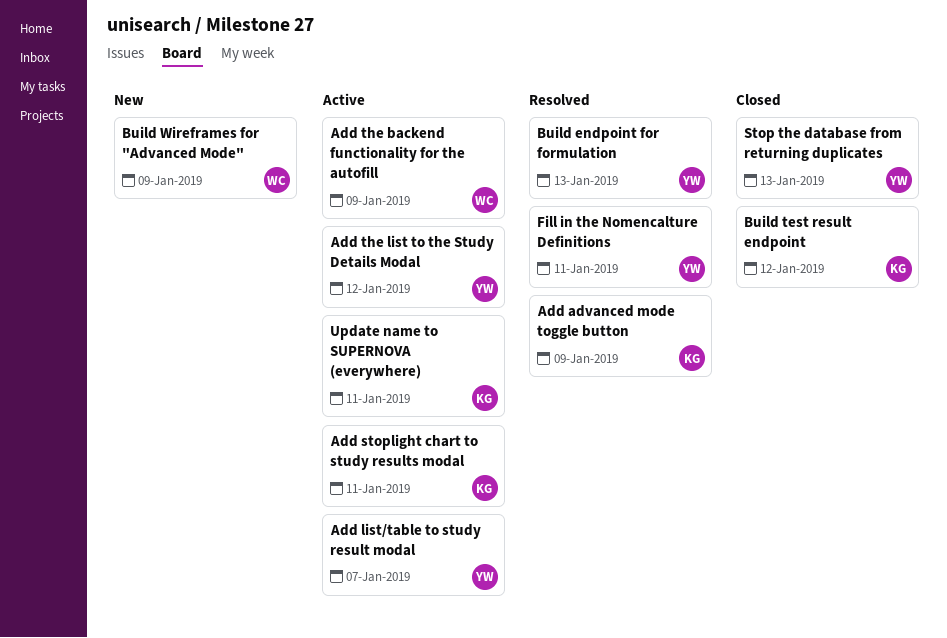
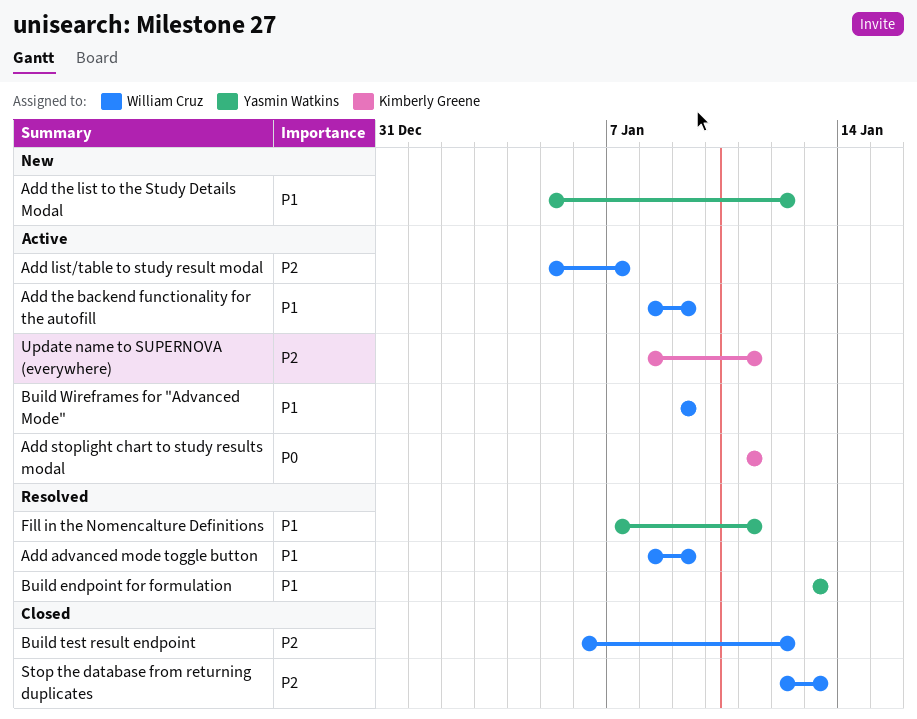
Add advanced mode toggle button, owner: Kimberly Greene -> William Cruz
Add list/table to study result modal, owner: Yasmin Watkins -> William Cruz
Add the list to the Study Details Modal, status: Active -> New
Build test result endpoint, owner: Kimberly Greene -> William Cruz
Build Wireframes for "Advanced Mode", status: New -> Active
Stop the database from returning duplicates, owner: Yasmin Watkins -> William Cruz

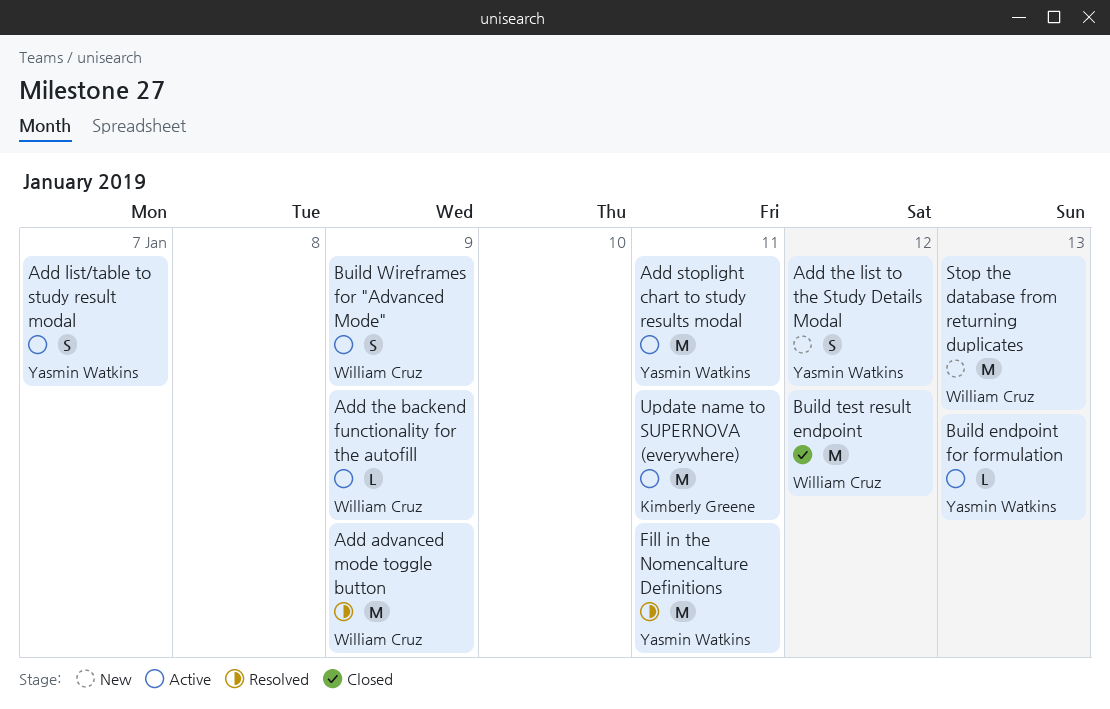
Add list/table to study result modal, owner: William Cruz -> Yasmin Watkins
Add stoplight chart to study results modal, owner: Kimberly Greene -> Yasmin Watkins
Build endpoint for formulation, status: Resolved -> Active
Stop the database from returning duplicates, status: Closed -> New

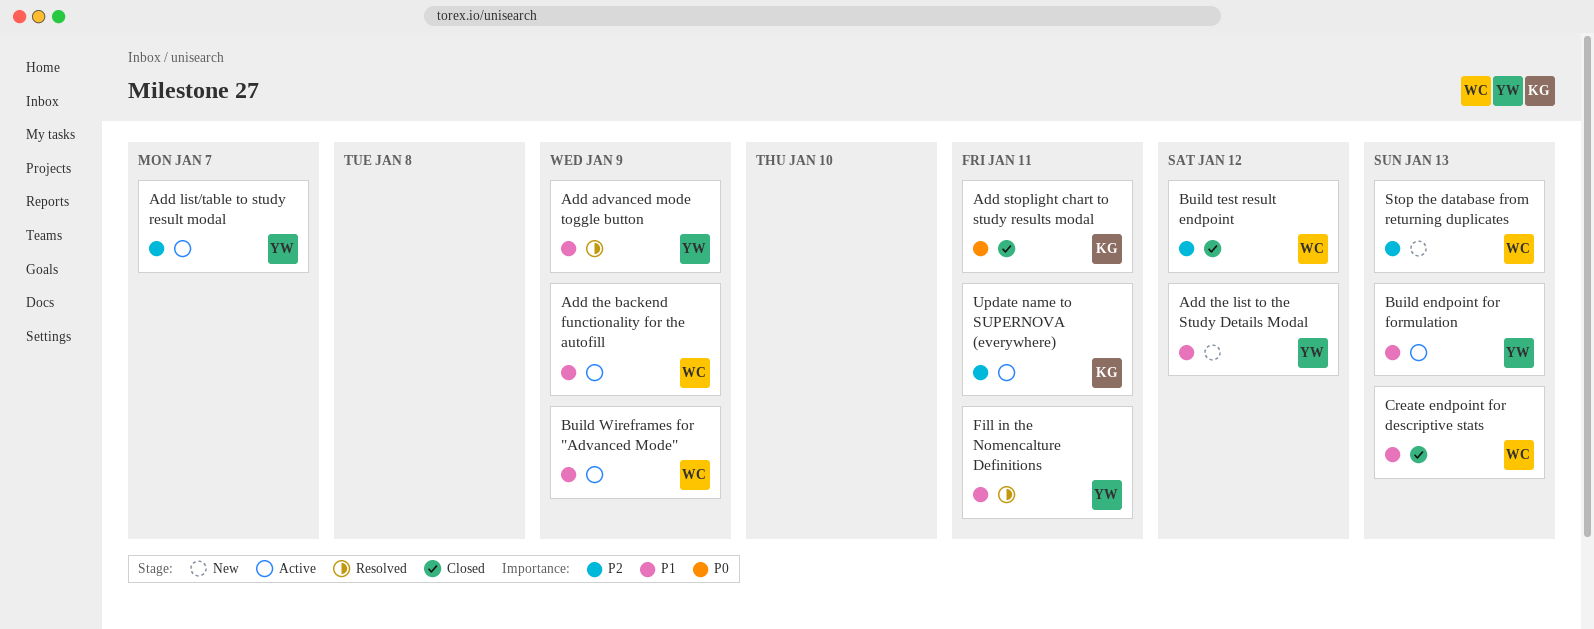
Add advanced mode toggle button, owner: William Cruz -> Yasmin Watkins
Add stoplight chart to study results modal, status: Active -> Closed
Add stoplight chart to study results modal, owner: Yasmin Watkins -> Kimberly Greene
Create endpoint for descriptive stats: none -> present

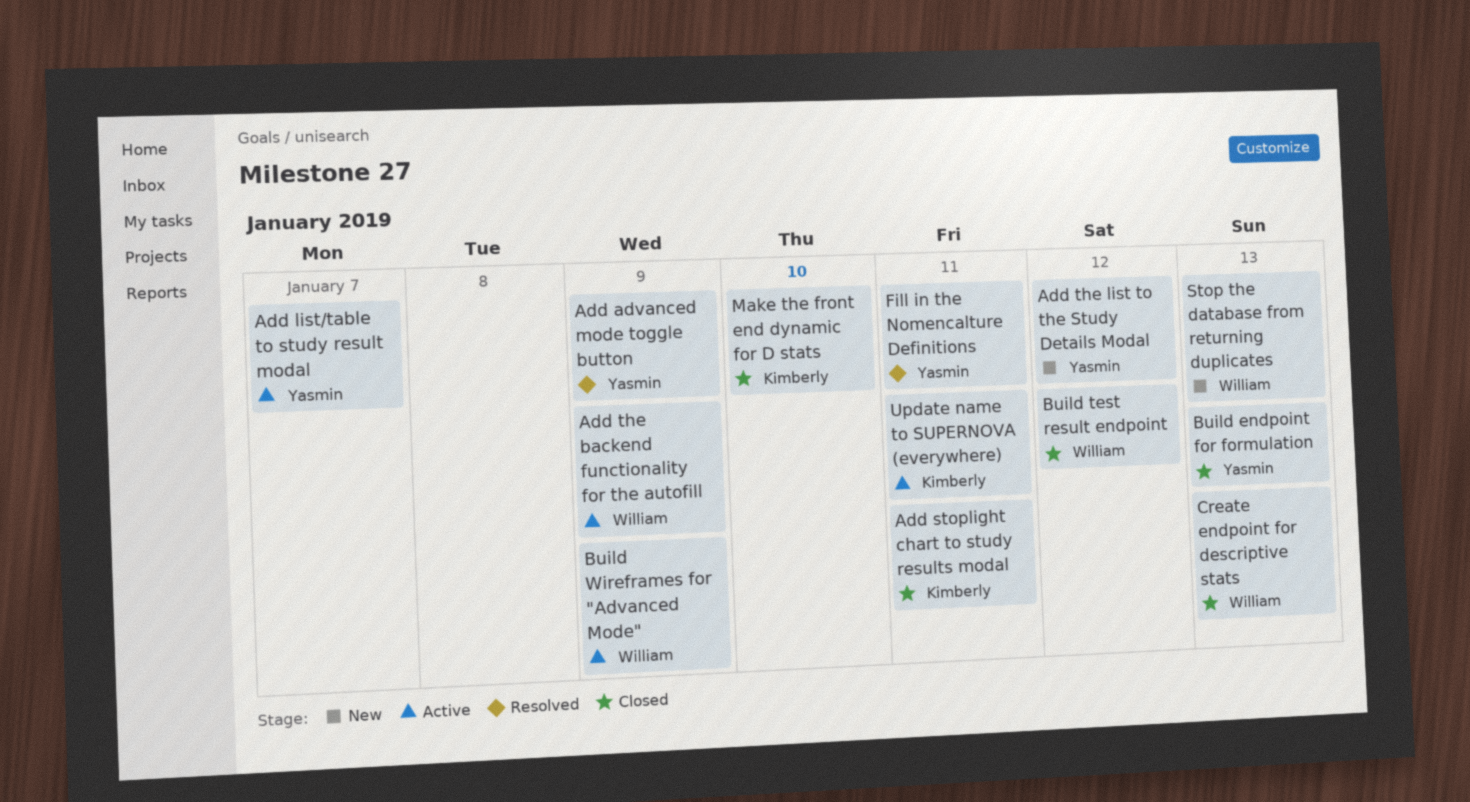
Build endpoint for formulation, status: Active -> Closed
Make the front end dynamic for D stats: none -> present

